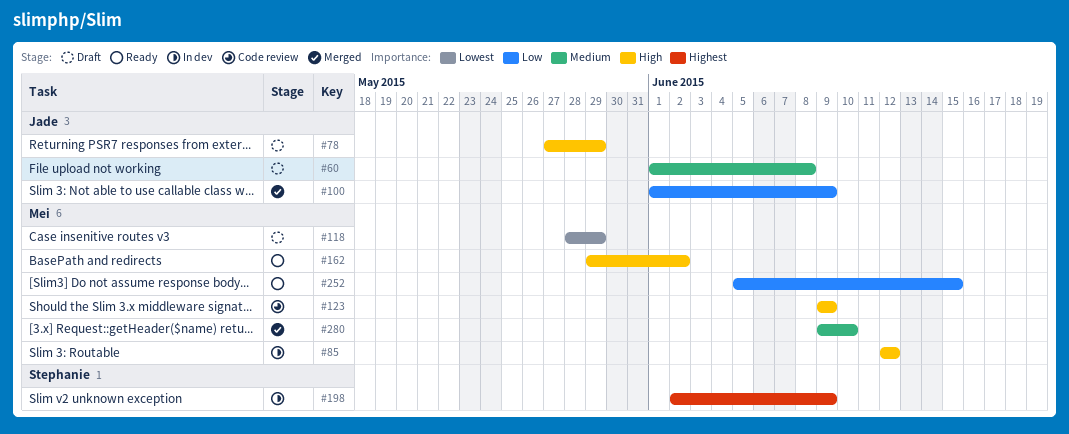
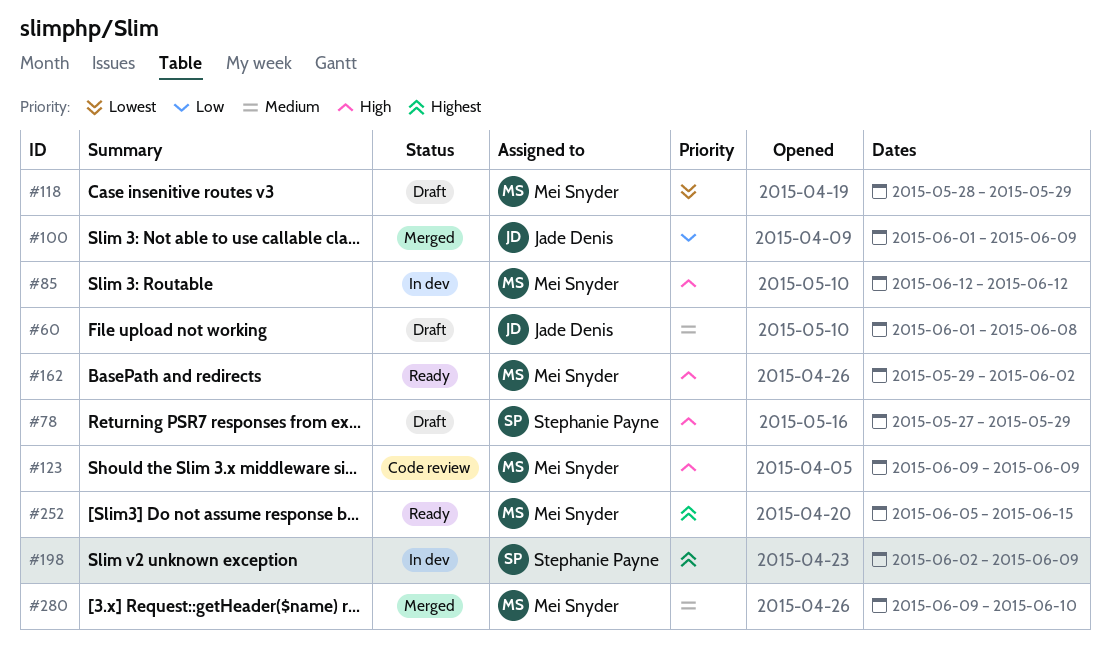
#78, owner: Jade Denis -> Stephanie Payne
#252, priority: Low -> Highest

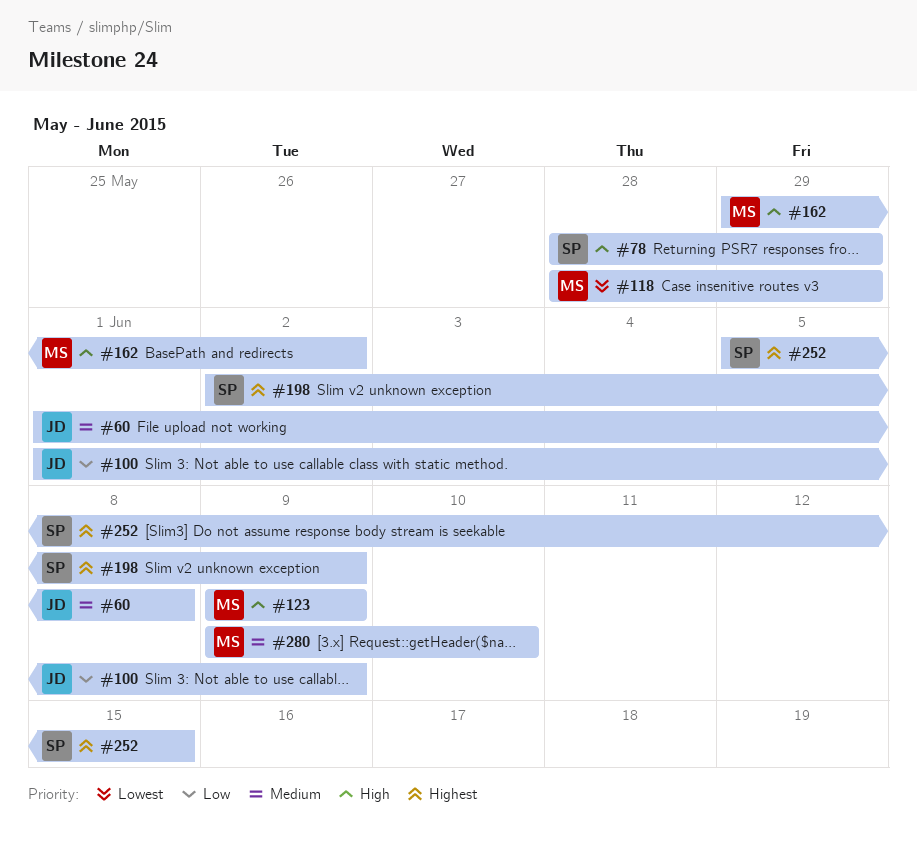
#78, start: May 27 -> May 28
#85: present -> none
#252, owner: Mei Snyder -> Stephanie Payne

